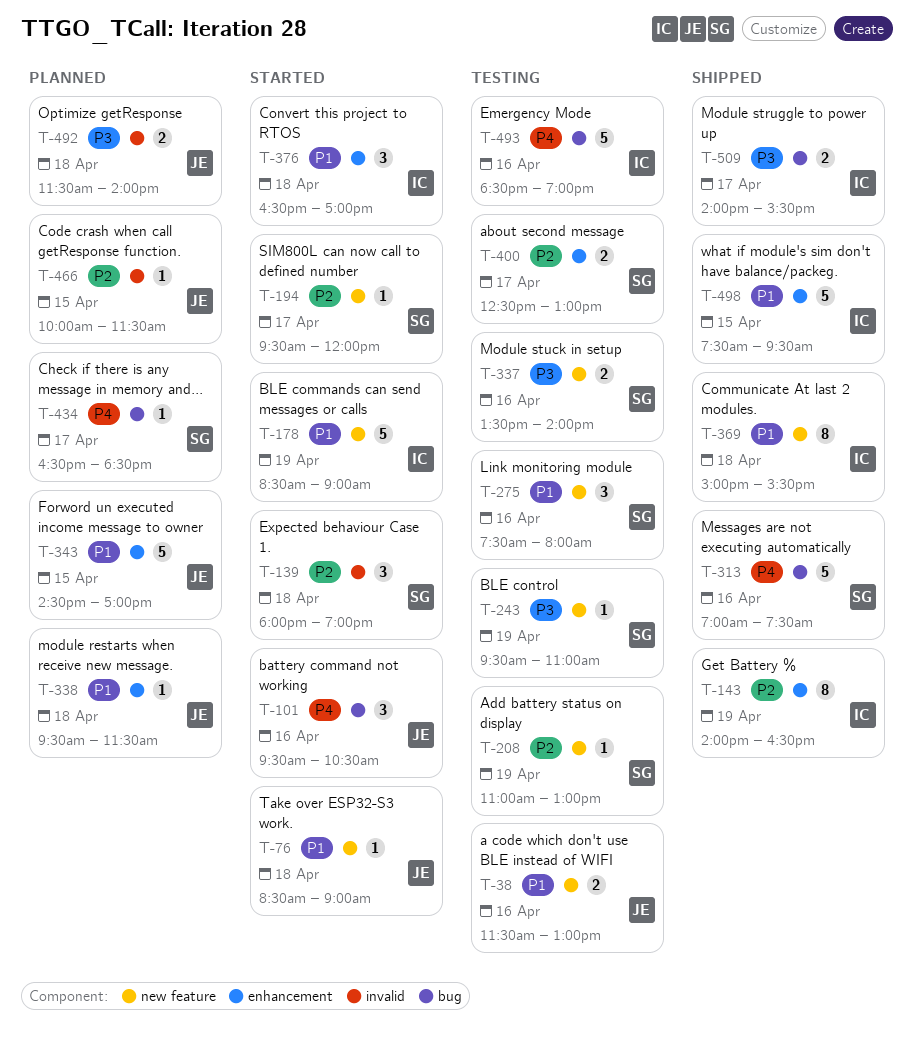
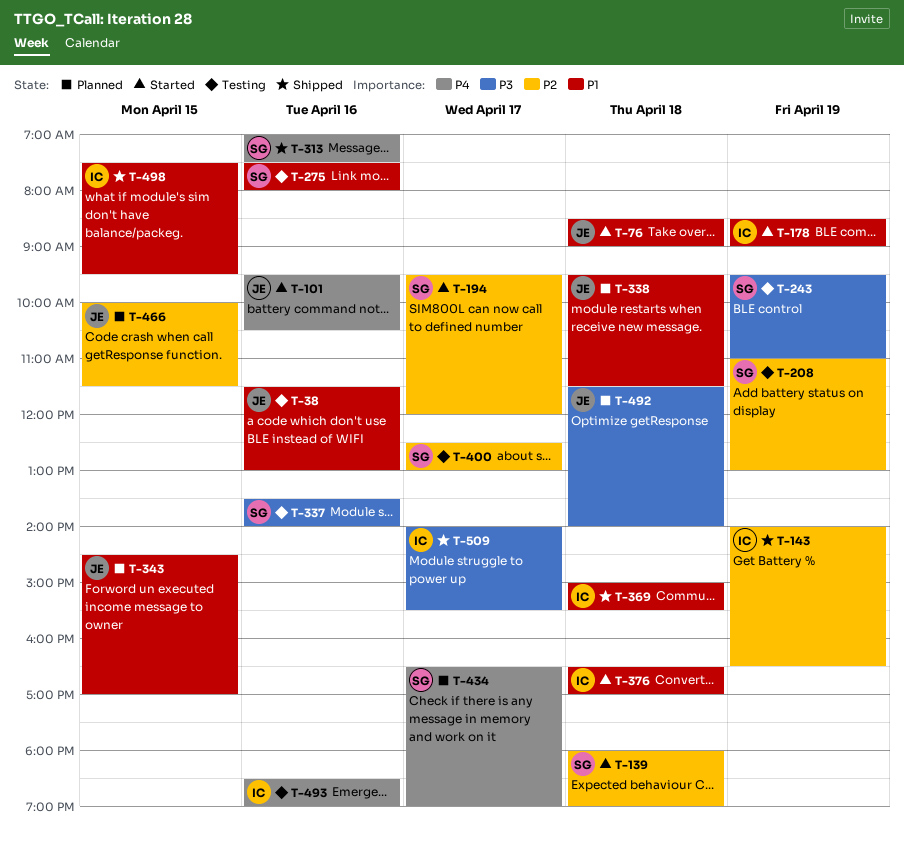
T-434, ends: 18:30 -> 19:00

